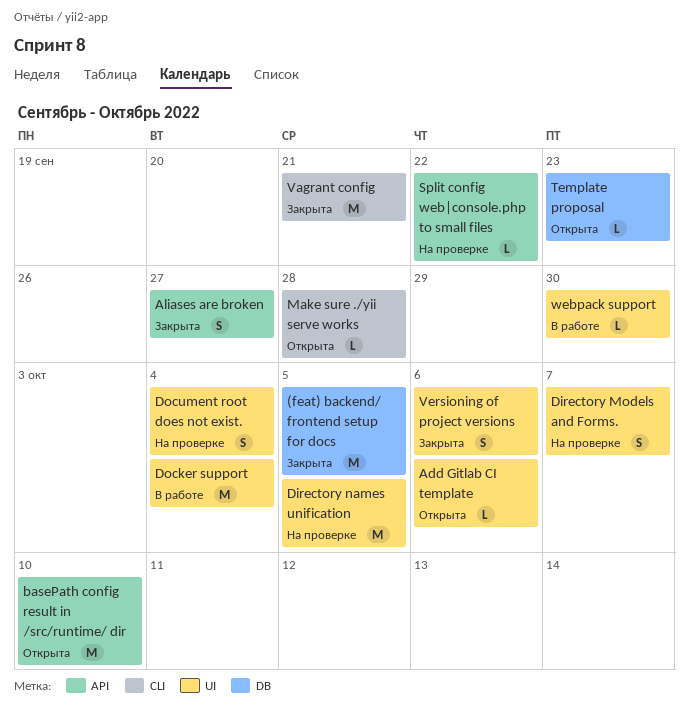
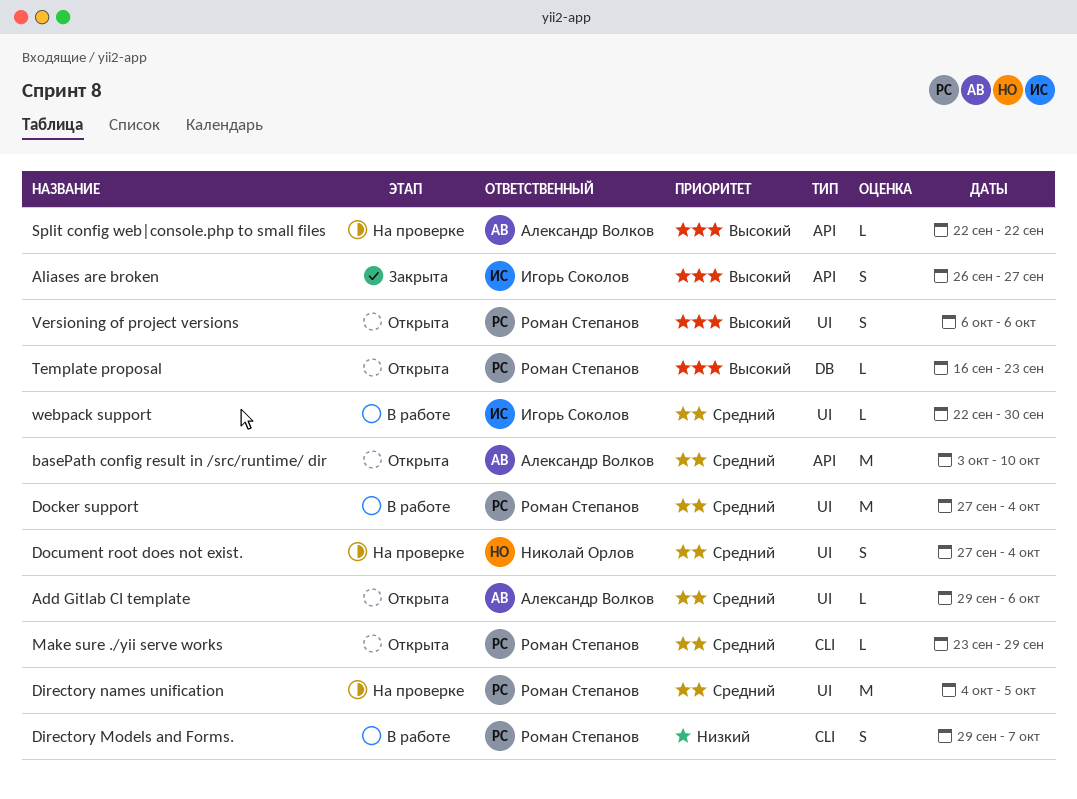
(feat) backend/ frontend setup for docs: present -> none
Directory Models and Forms., status: На проверке -> В работе
Directory Models and Forms., label: UI -> CLI
Make sure ./yii serve works, due: Sep 28 -> Sep 29
Vagrant config: present -> none
Versioning of project versions, status: Закрыта -> Открыта

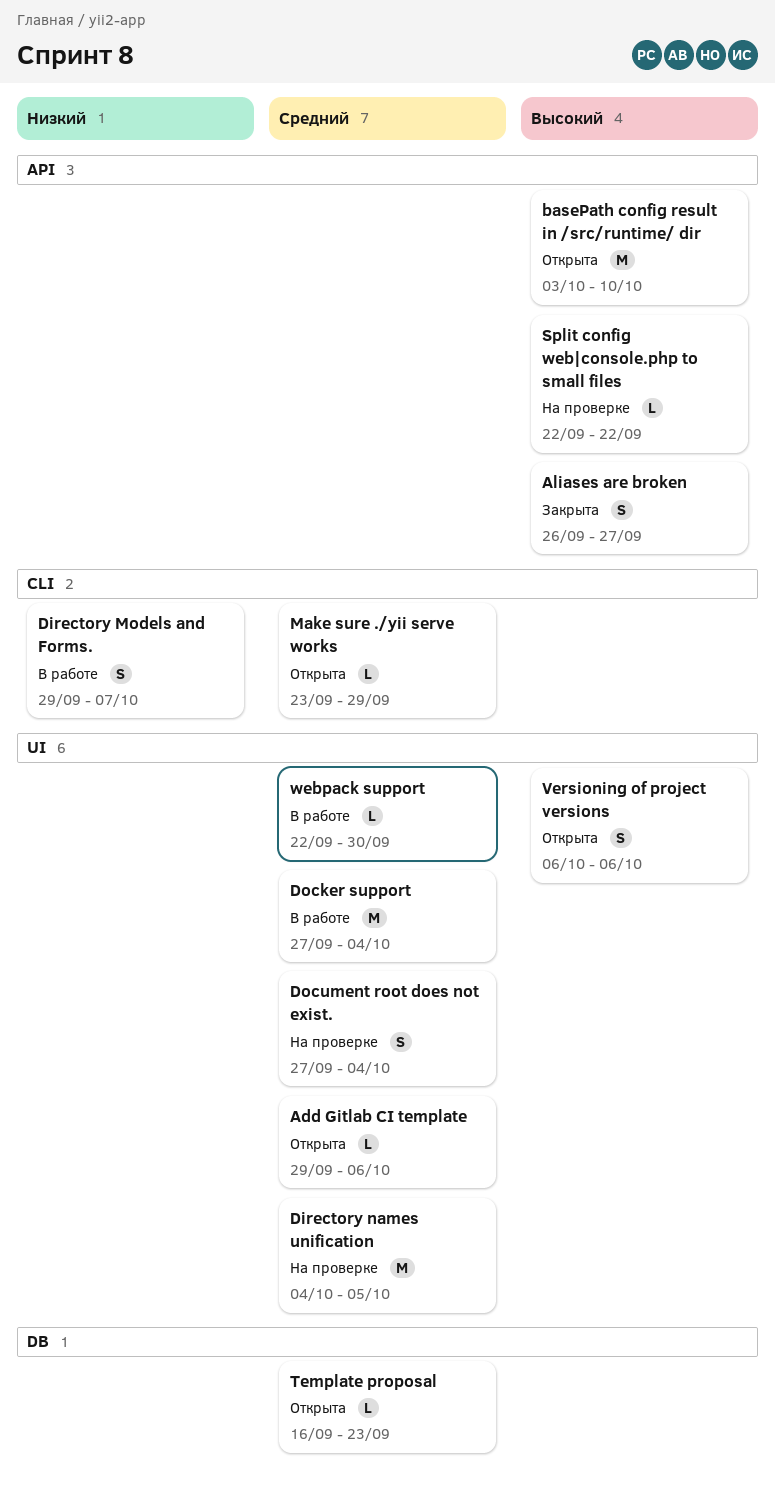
basePath config result in /src/runtime/ dir, priority: Средний -> Высокий
Template proposal, priority: Высокий -> Средний

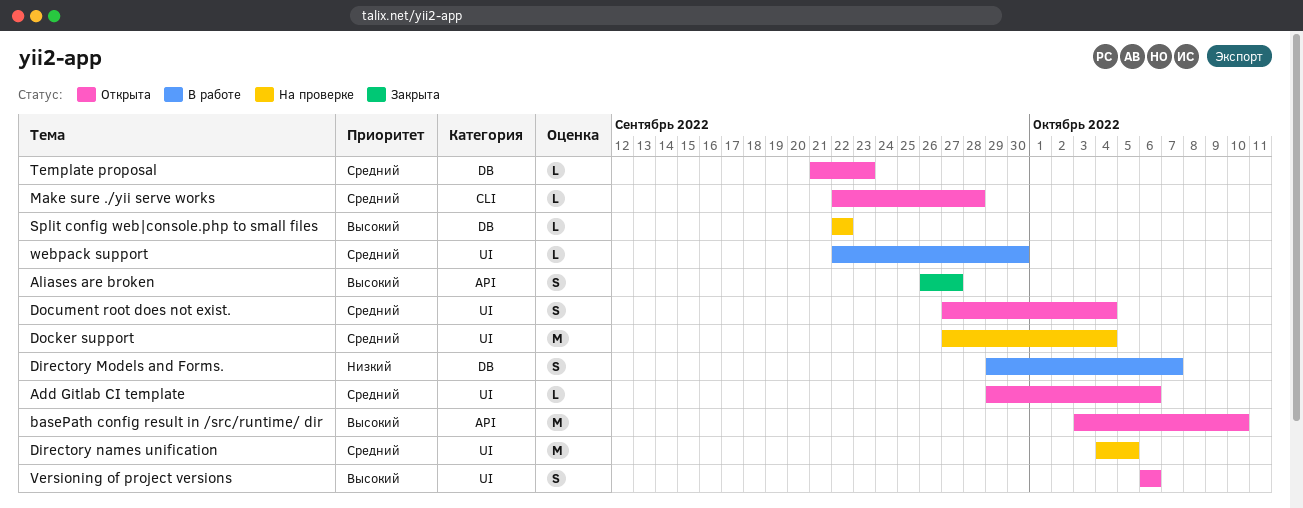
Directory Models and Forms., label: CLI -> DB
Docker support, status: В работе -> На проверке
Document root does not exist., status: На проверке -> Открыта
Make sure ./yii serve works, start: Sep 23 -> Sep 22
Make sure ./yii serve works, due: Sep 29 -> Sep 28
Split сonfig web|console.php to small files, label: API -> DB
Template proposal, start: Sep 16 -> Sep 21

